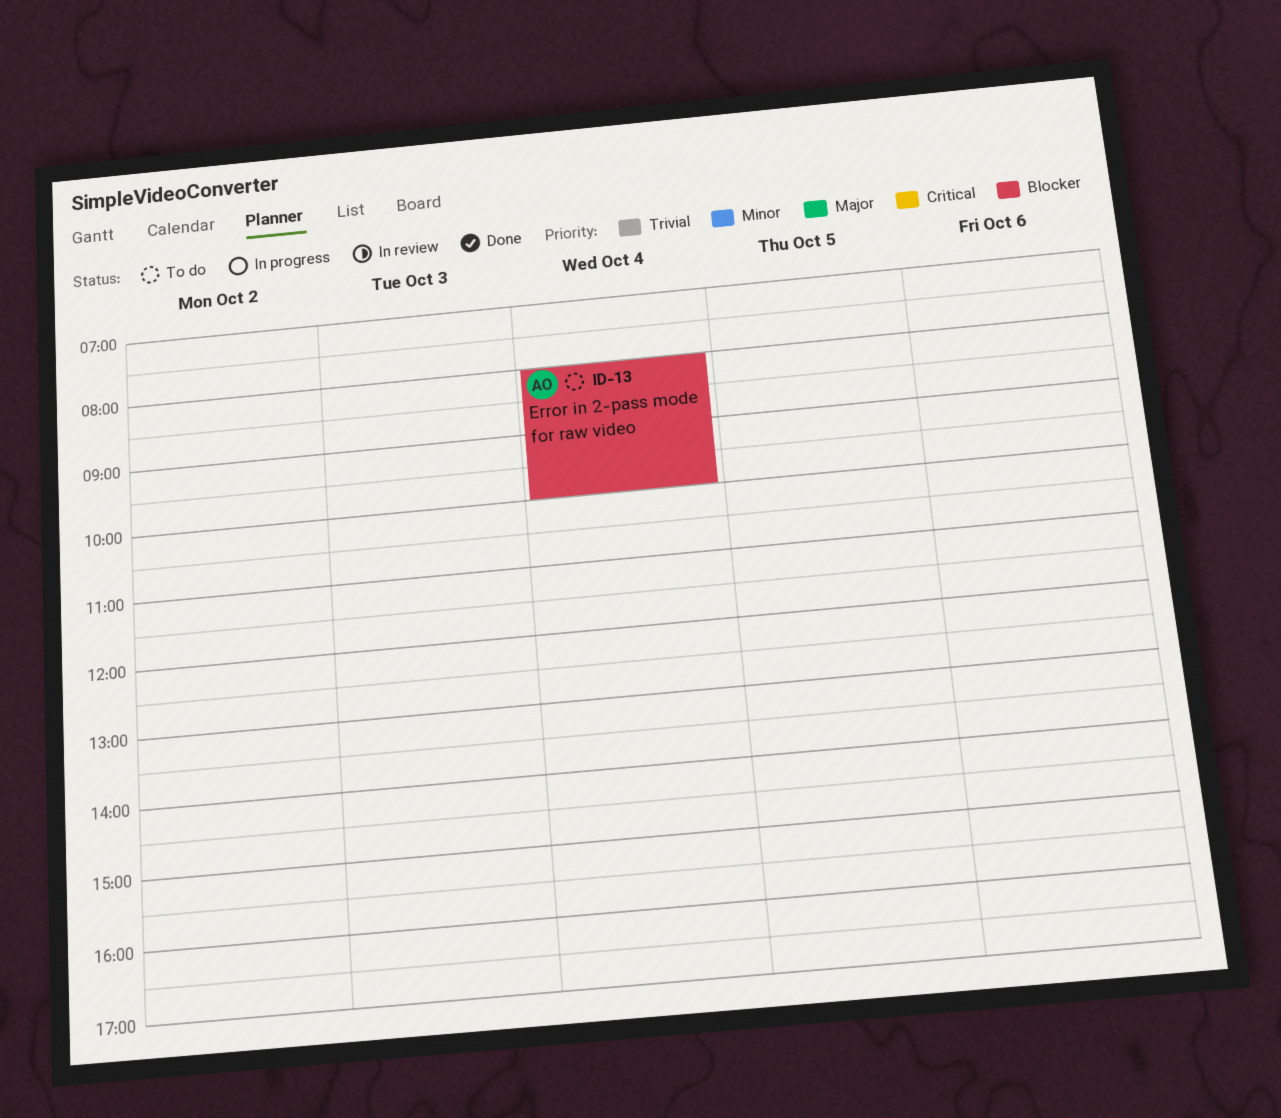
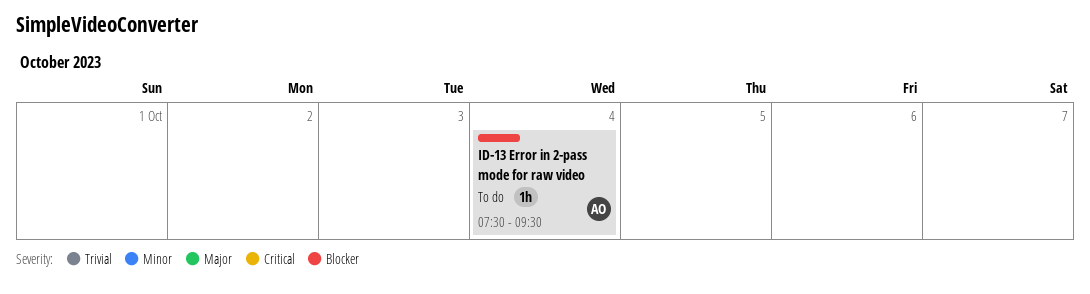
ID-13, begins: 08:00 -> 07:30
ID-13, ends: 10:00 -> 09:30

